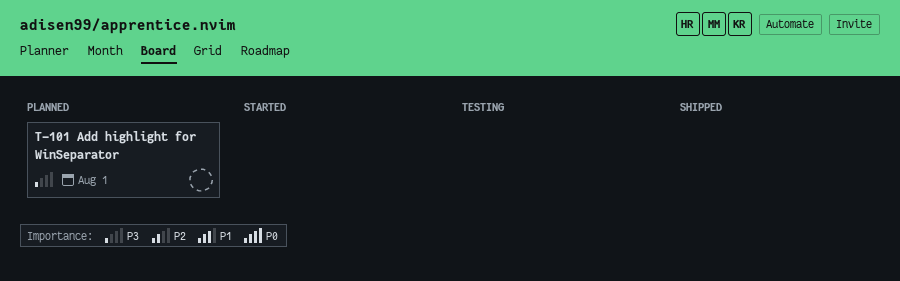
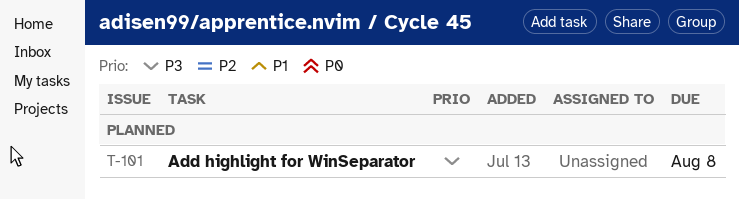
T-101, due: Aug 1 -> Aug 8

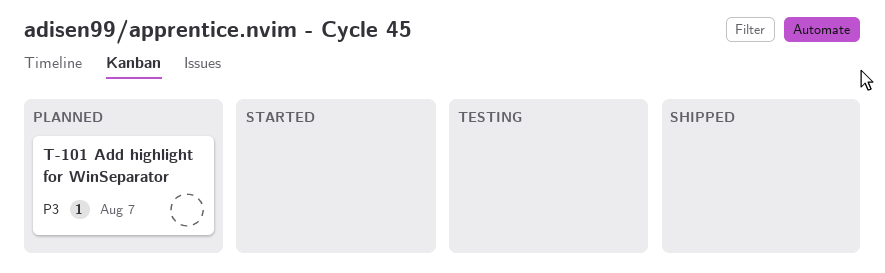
T-101, due: Aug 8 -> Aug 7

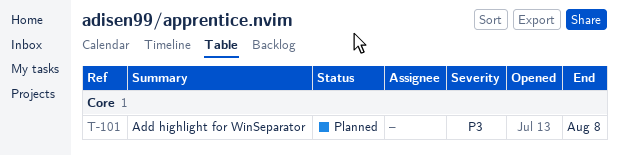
T-101, due: Aug 7 -> Aug 8

